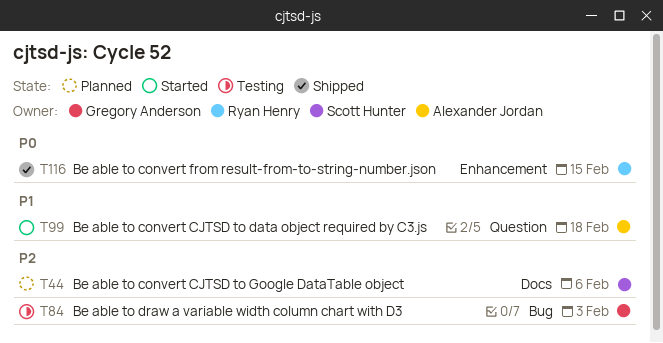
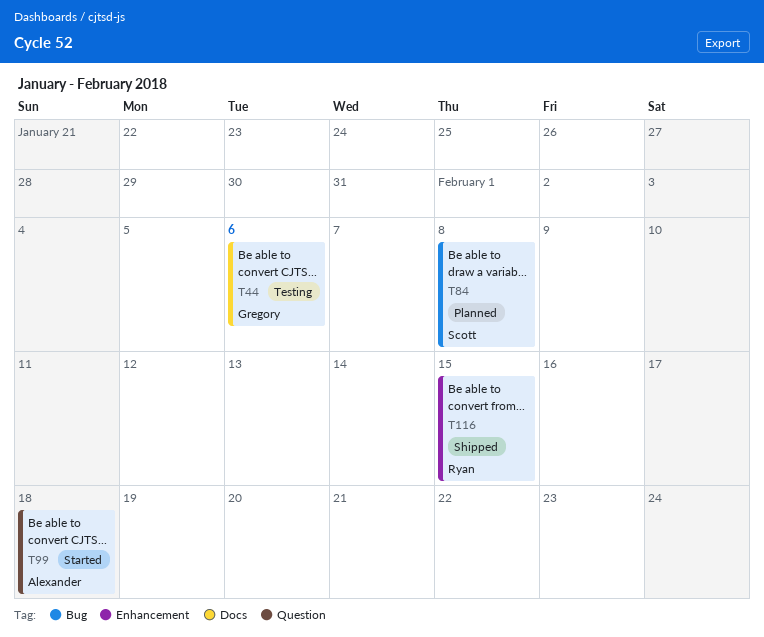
T44, status: Planned -> Testing
T44, owner: Scott Hunter -> Gregory Anderson
T84, status: Testing -> Planned
T84, owner: Gregory Anderson -> Scott Hunter
T84, due: Feb 3 -> Feb 8

